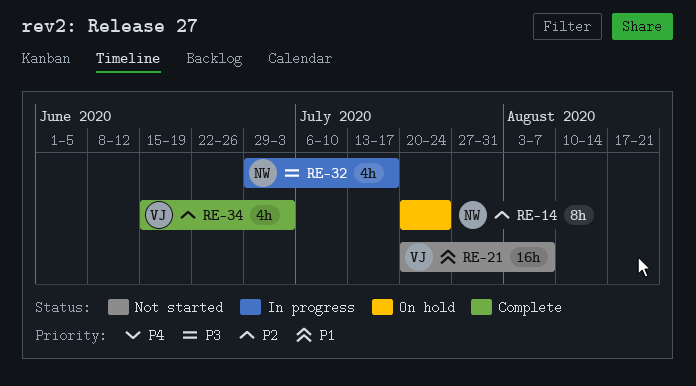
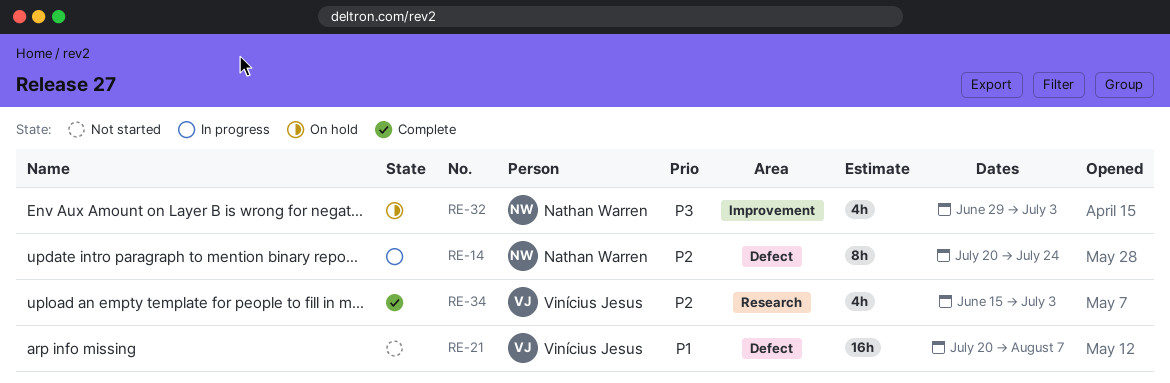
RE-14, status: On hold -> In progress
RE-32, status: In progress -> On hold
RE-32, due: Jul 17 -> Jul 3

